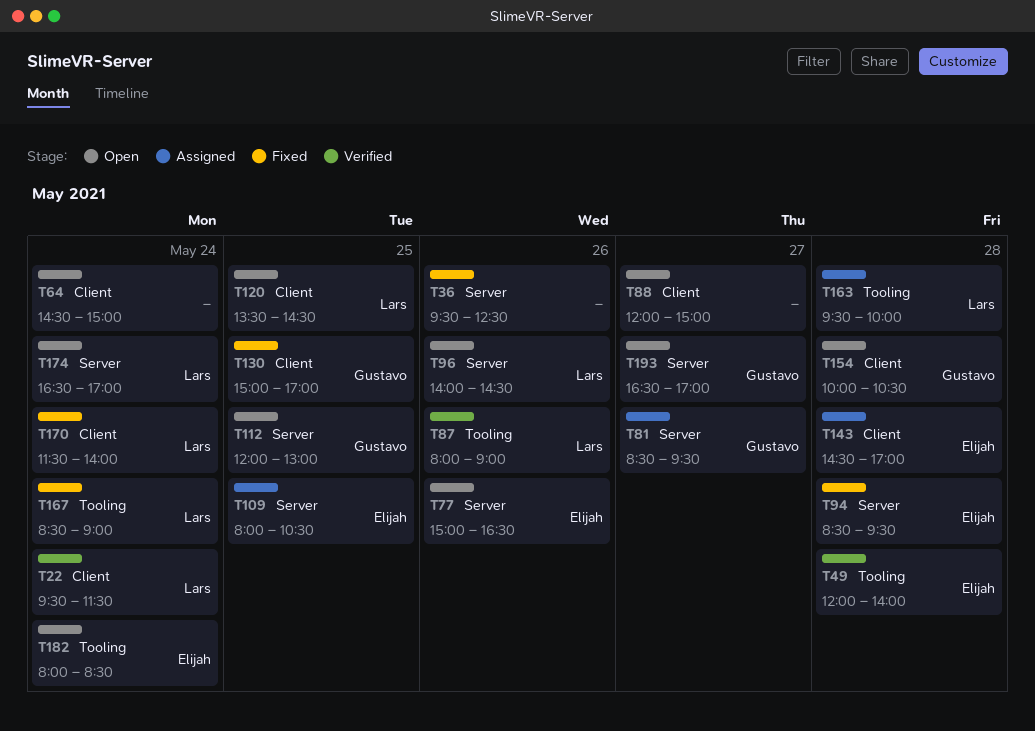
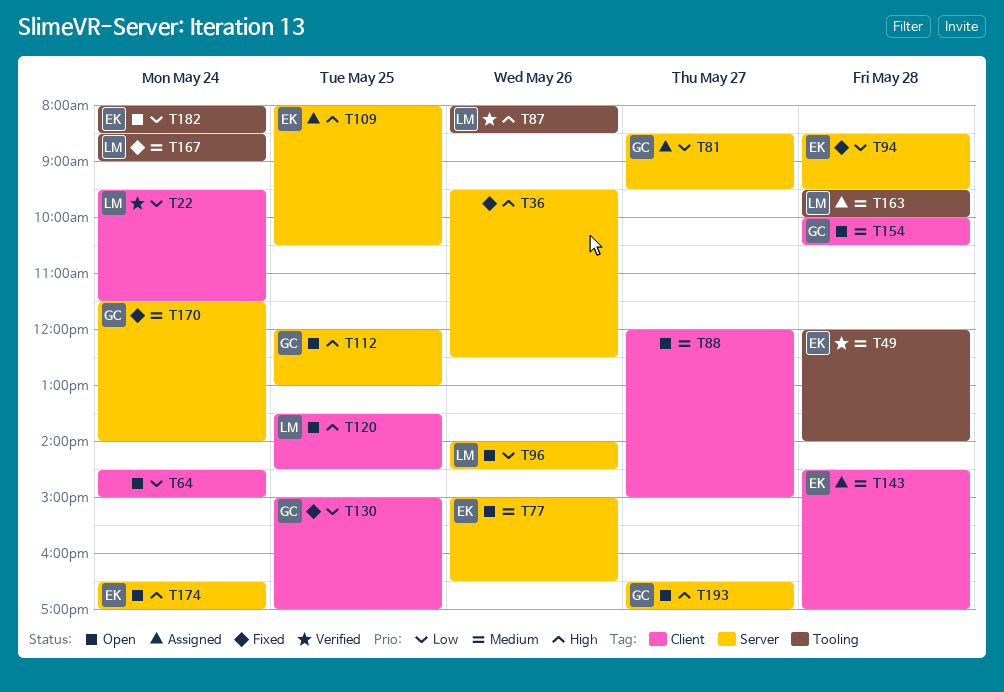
T87, ends: 09:00 -> 08:30
T170, owner: Lars -> Gustavo
T170, label: Client -> Server
T174, owner: Lars -> Elijah

